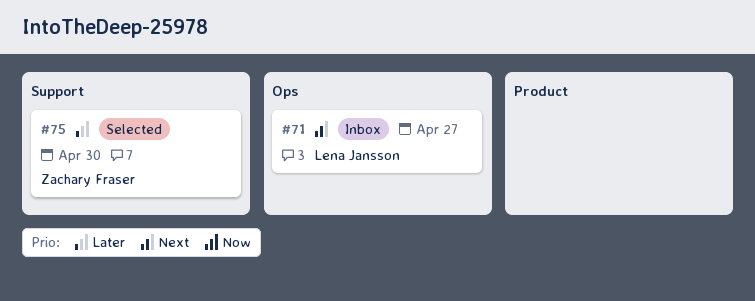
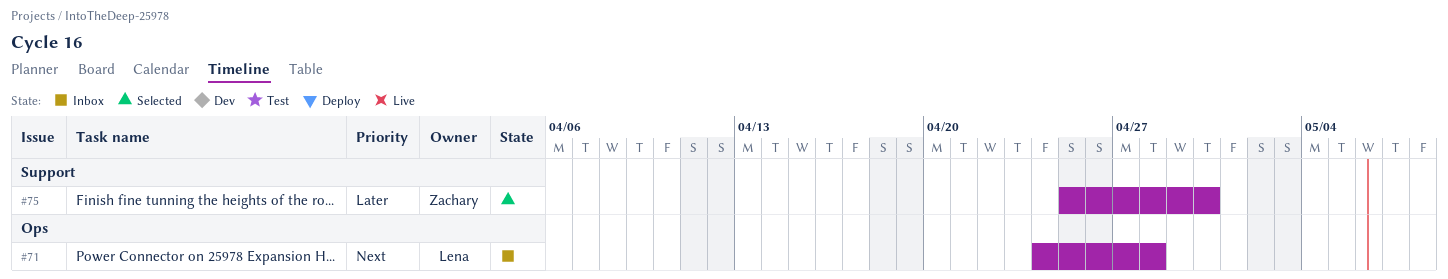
#71, due: Apr 27 -> Apr 28

